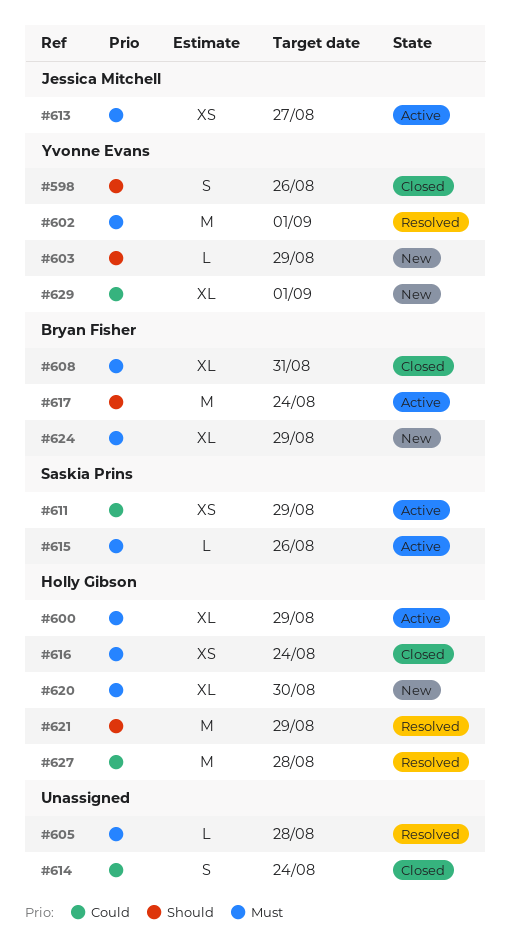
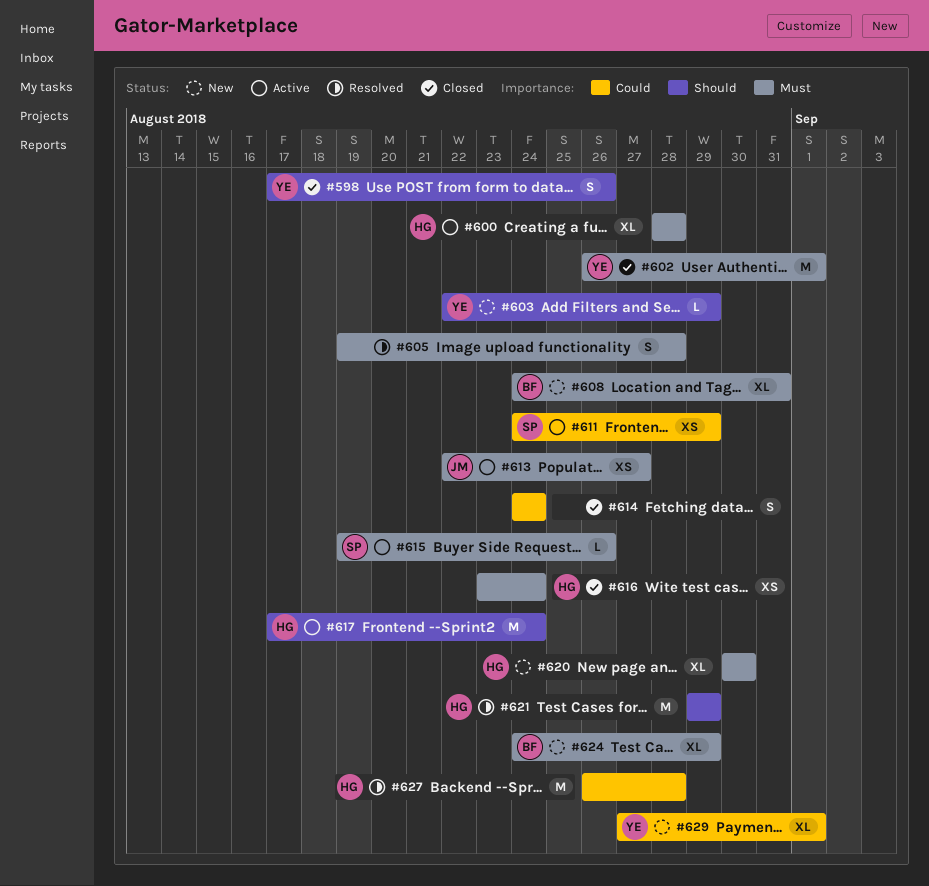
#600, due: Aug 29 -> Aug 28
#602, status: Resolved -> Closed
#605, estimate: L -> S
#608, status: Closed -> New
#617, owner: Bryan Fisher -> Holly Gibson

